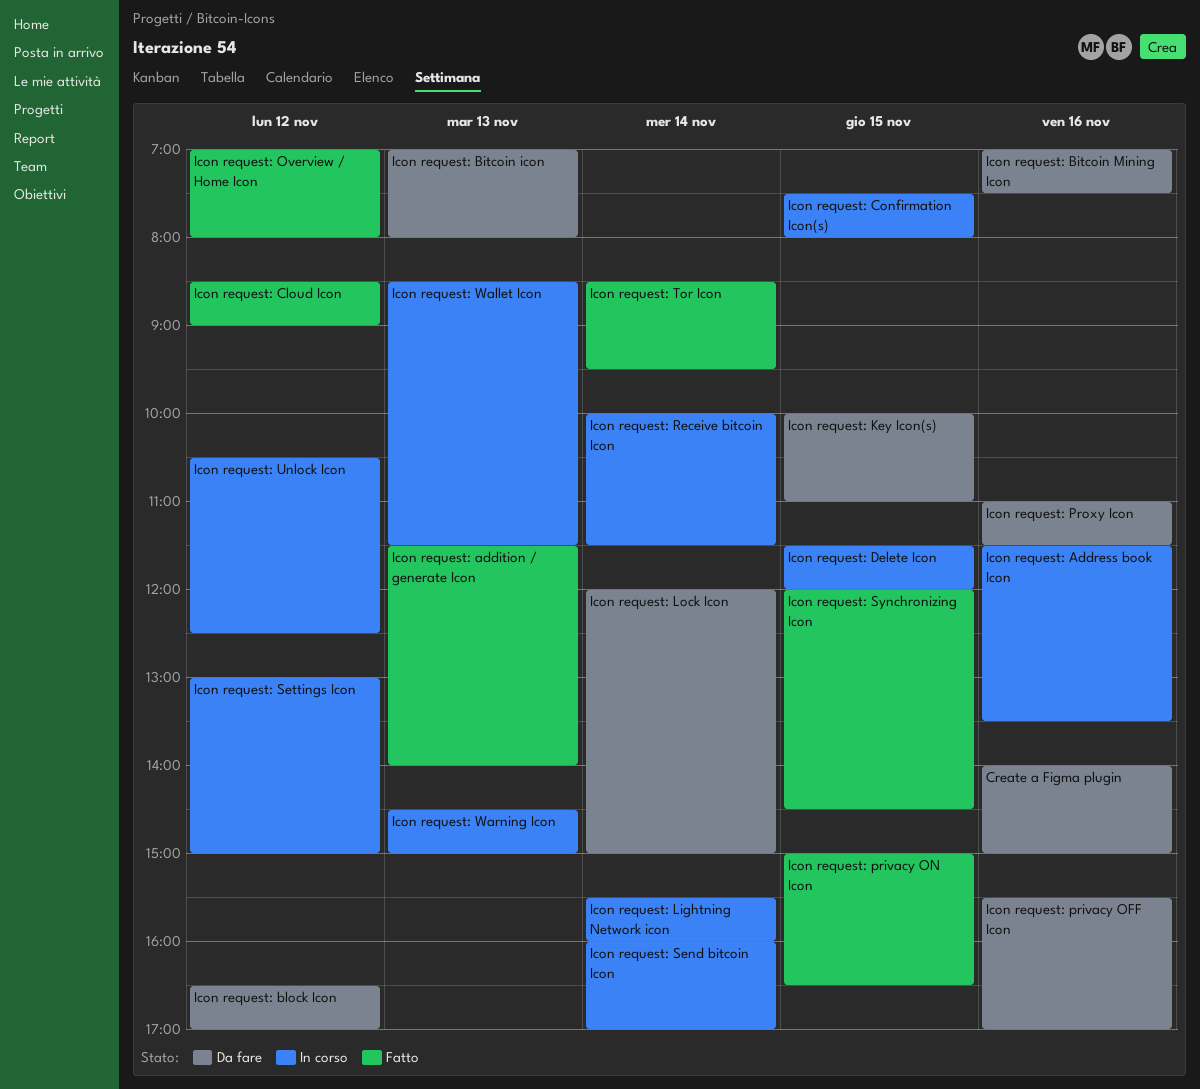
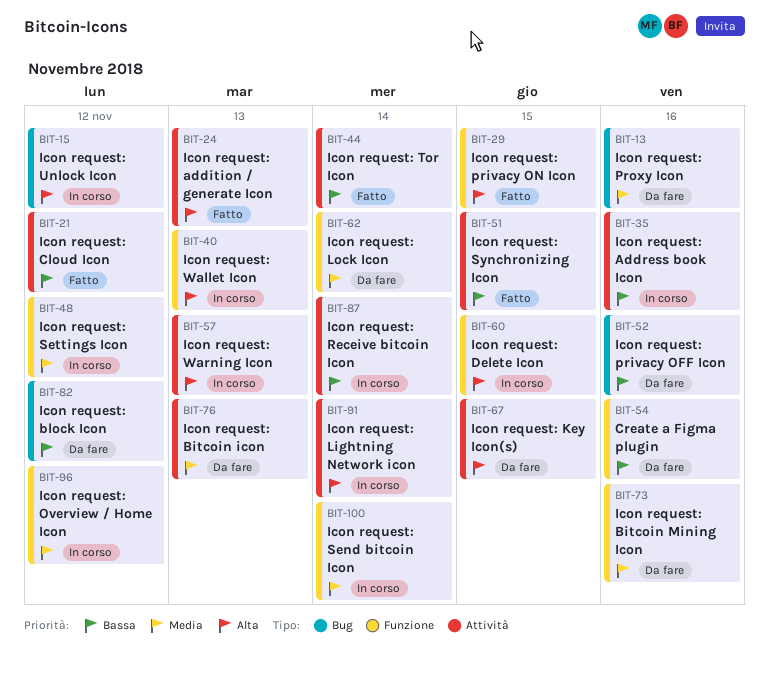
Icon request: Confirmation Icon(s): present -> none
Icon request: Overview / Home Icon, status: Fatto -> In corso

